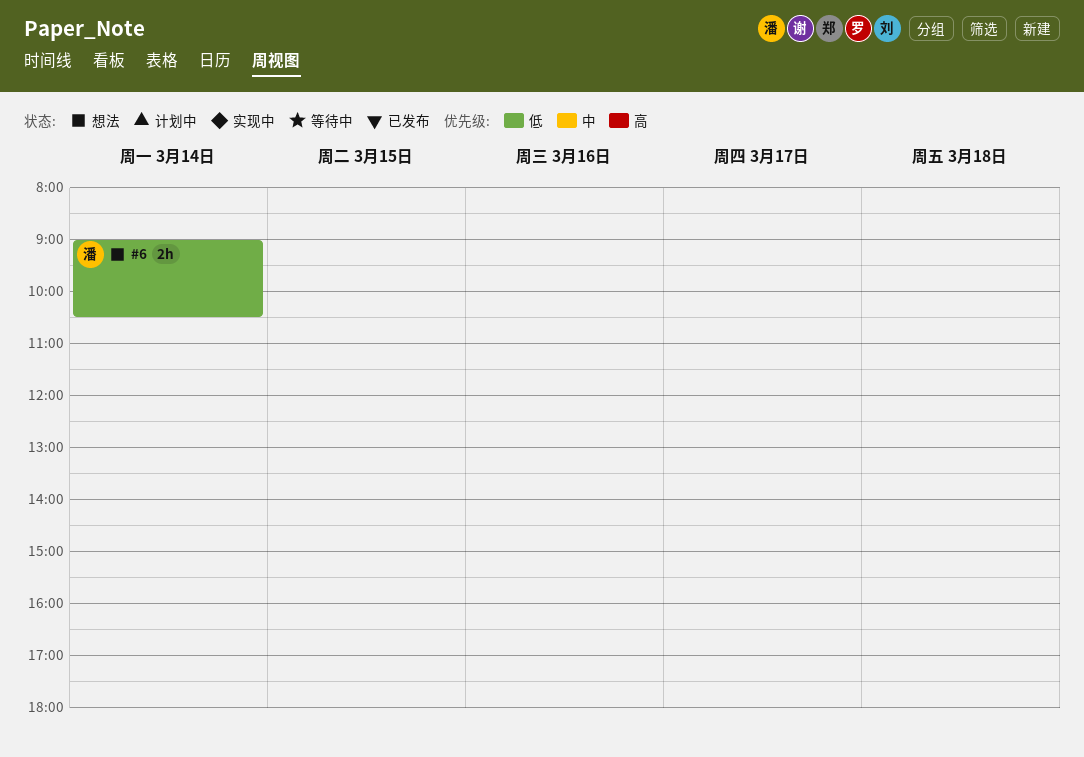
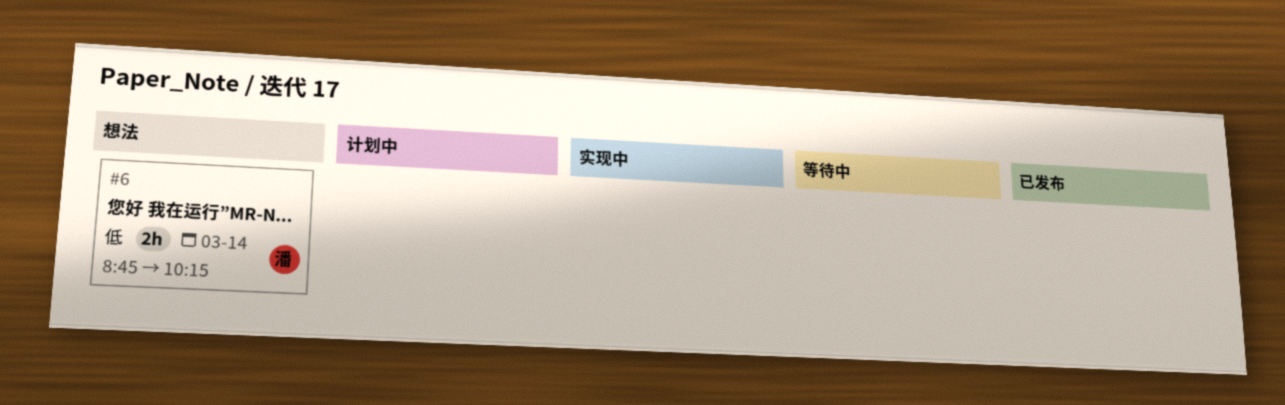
#6, begins: 09:00 -> 08:45
#6, ends: 10:30 -> 10:15

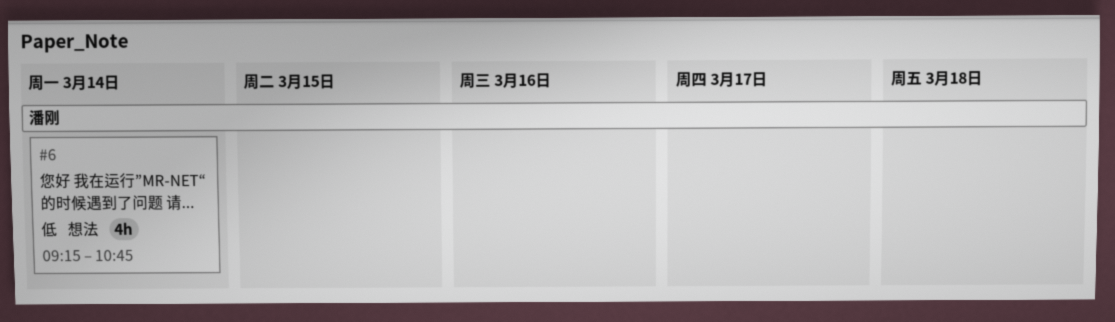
#6, estimate: 2h -> 4h
#6, begins: 08:45 -> 09:15
#6, ends: 10:15 -> 10:45

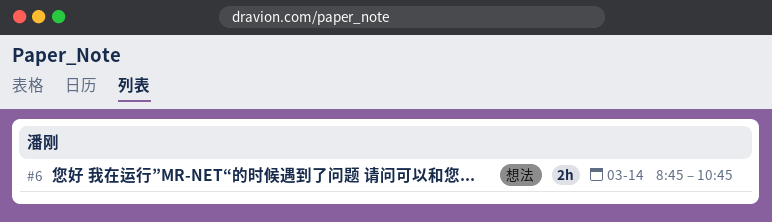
#6, estimate: 4h -> 2h
#6, begins: 09:15 -> 08:45

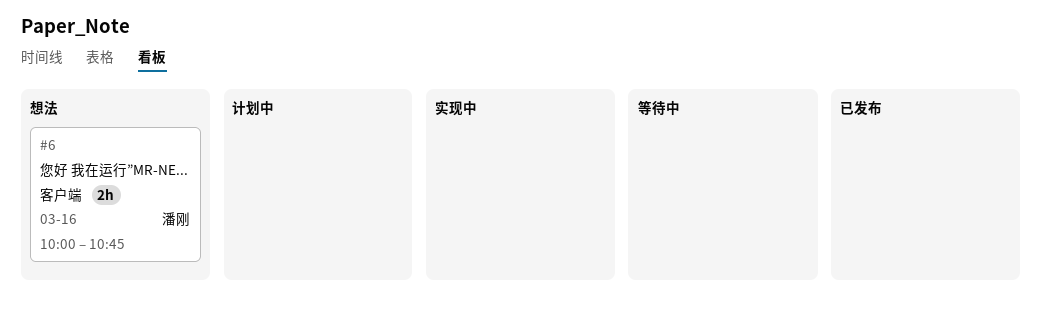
#6, day: Mar 14 -> Mar 16
#6, begins: 08:45 -> 10:00

